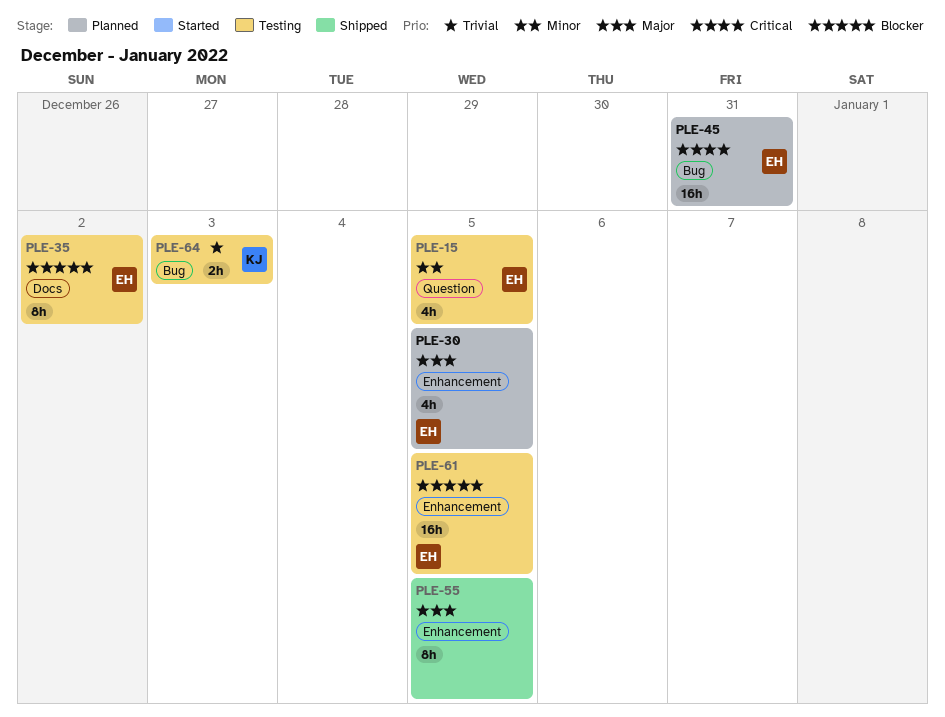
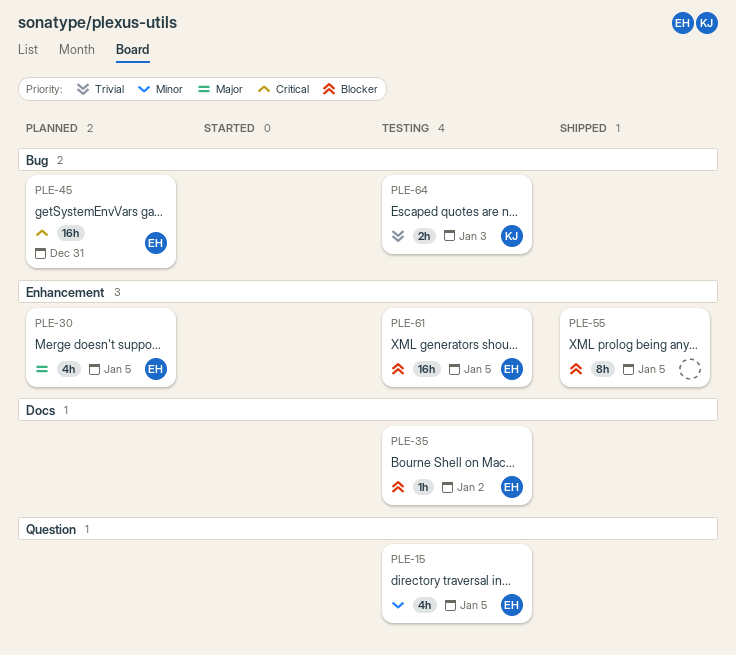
PLE-35, estimate: 8h -> 1h
PLE-55, priority: Major -> Blocker

